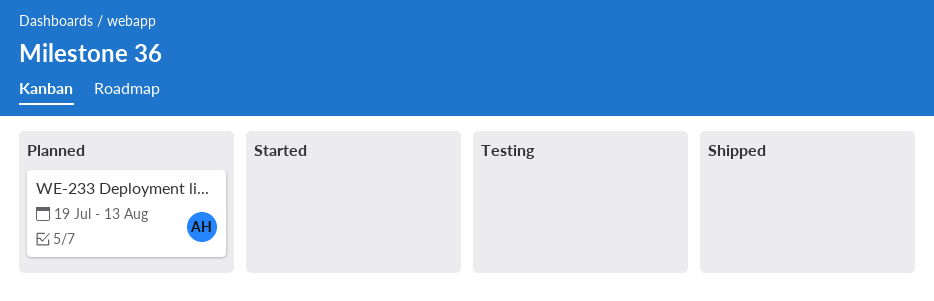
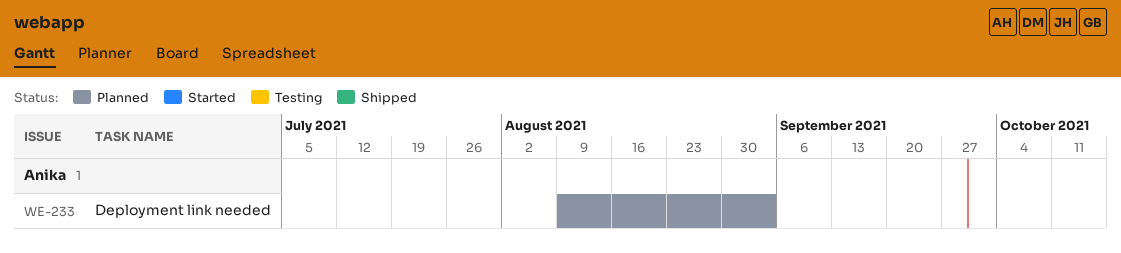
WE-233, start: Jul 19 -> Aug 9
WE-233, due: Aug 13 -> Sep 3

